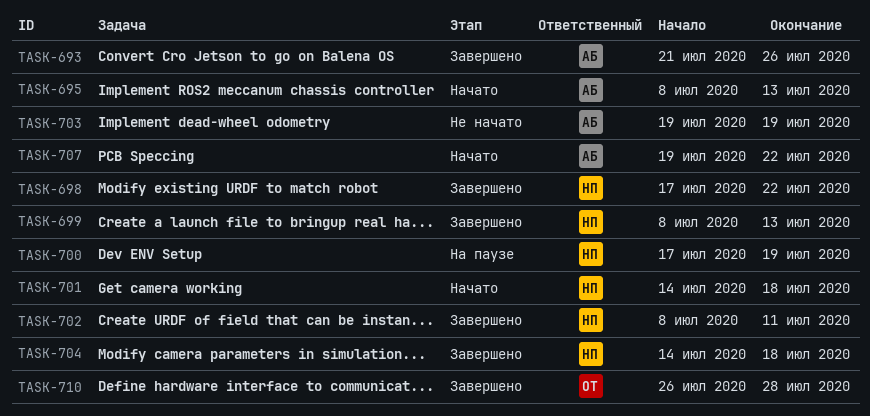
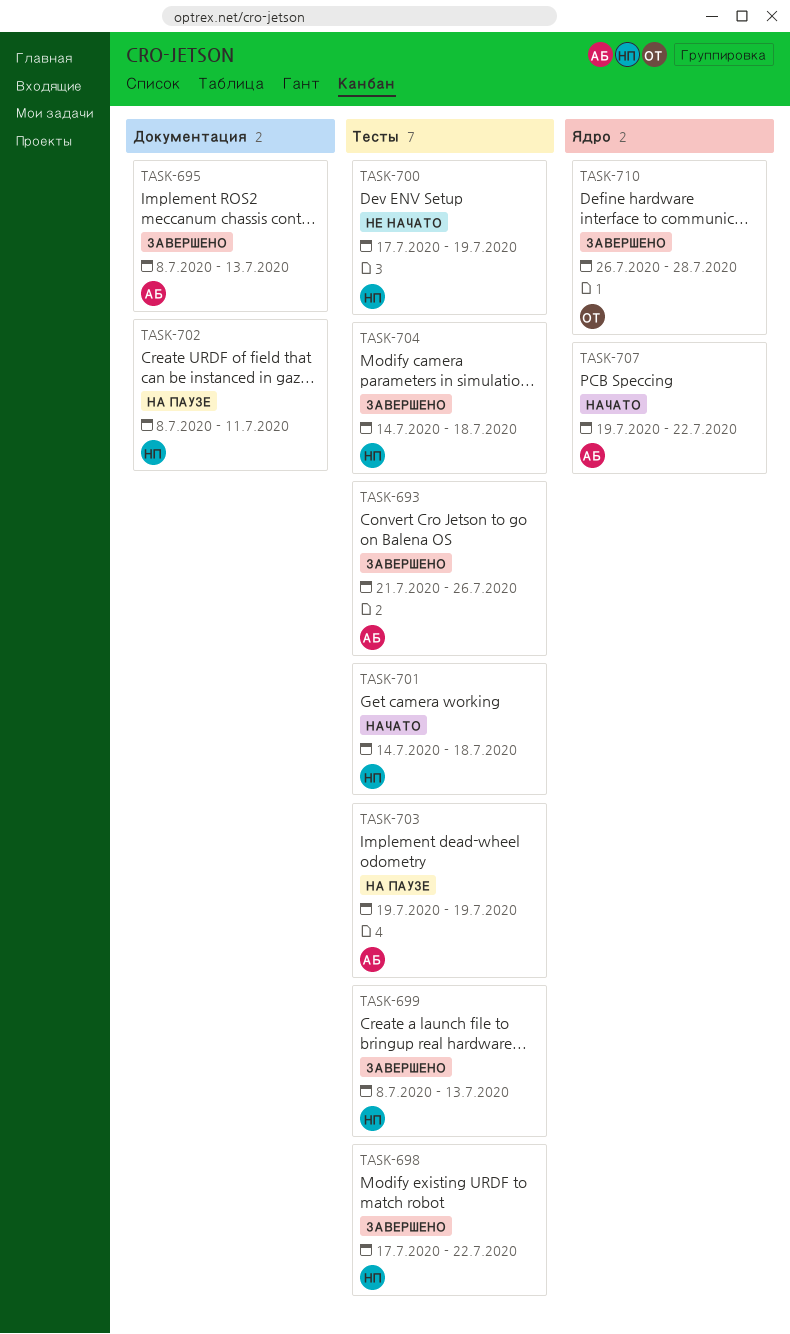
TASK-695, status: Начато -> Завершено
TASK-700, status: На паузе -> Не начато
TASK-702, status: Завершено -> На паузе
TASK-703, status: Не начато -> На паузе

